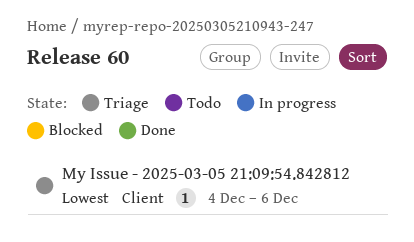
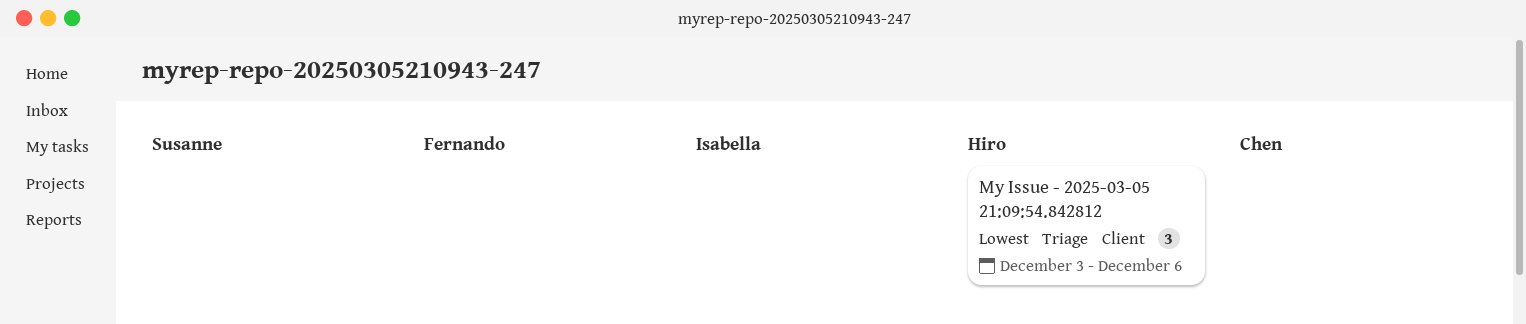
My Issue - 2025-03-05 21:09:54.842812, estimate: 1 -> 3
My Issue - 2025-03-05 21:09:54.842812, start: Dec 4 -> Dec 3

